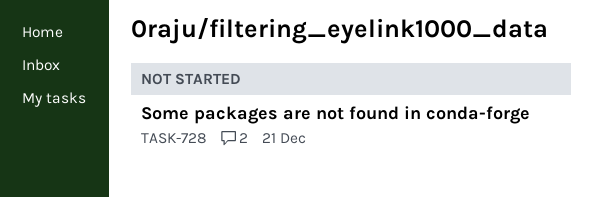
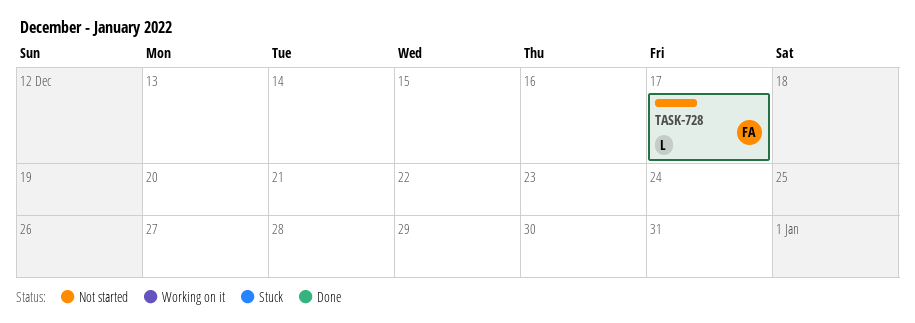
TASK-728, due: Dec 21 -> Dec 17

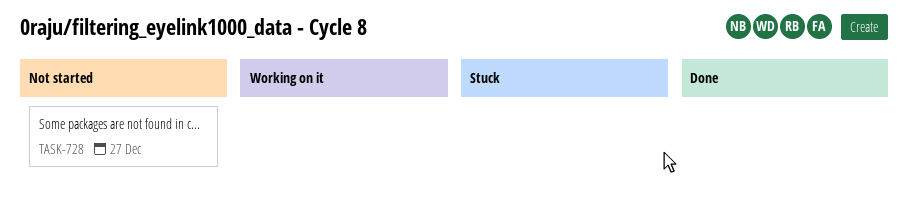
TASK-728, due: Dec 17 -> Dec 27

